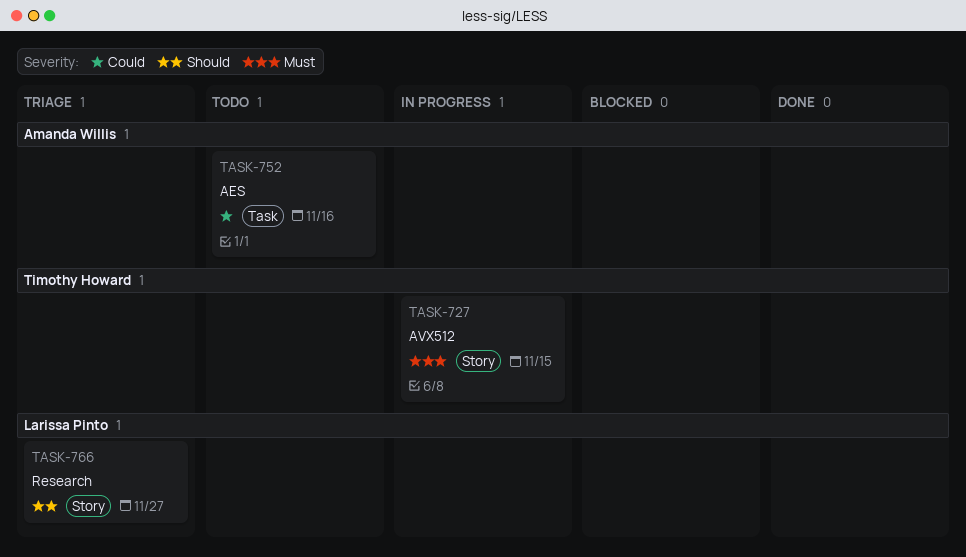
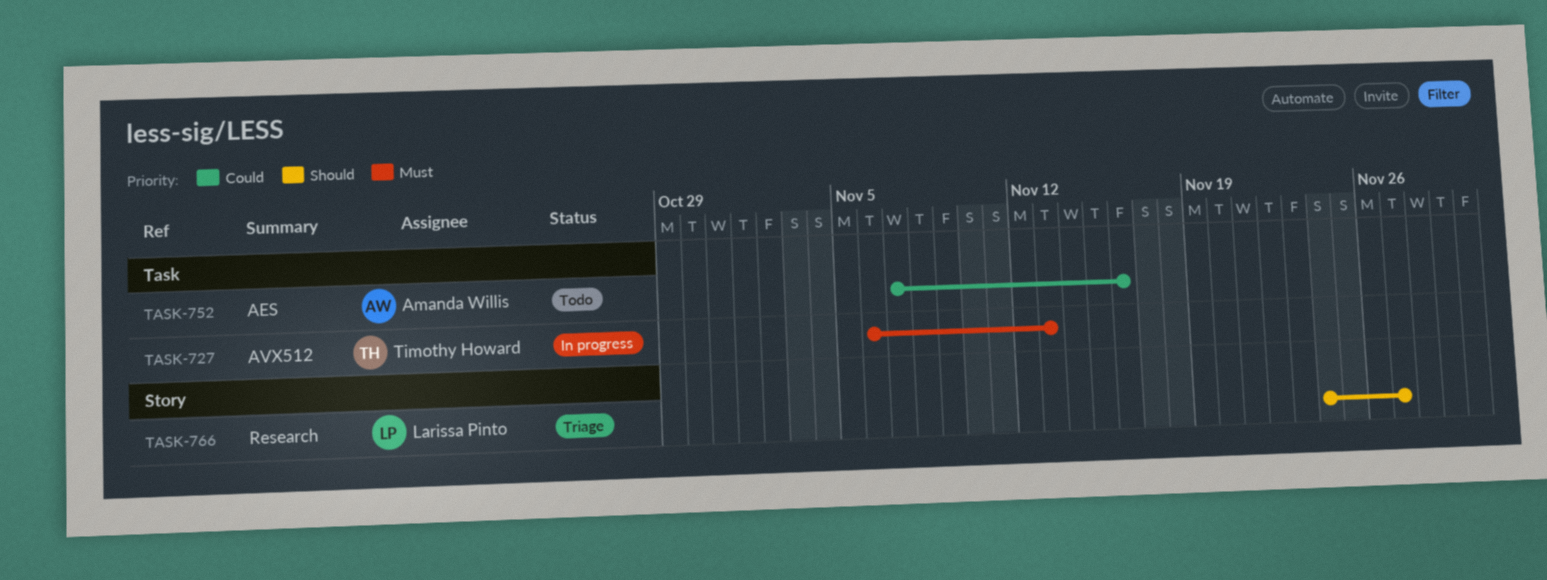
TASK-727, label: Story -> Task
TASK-727, due: Nov 15 -> Nov 13

